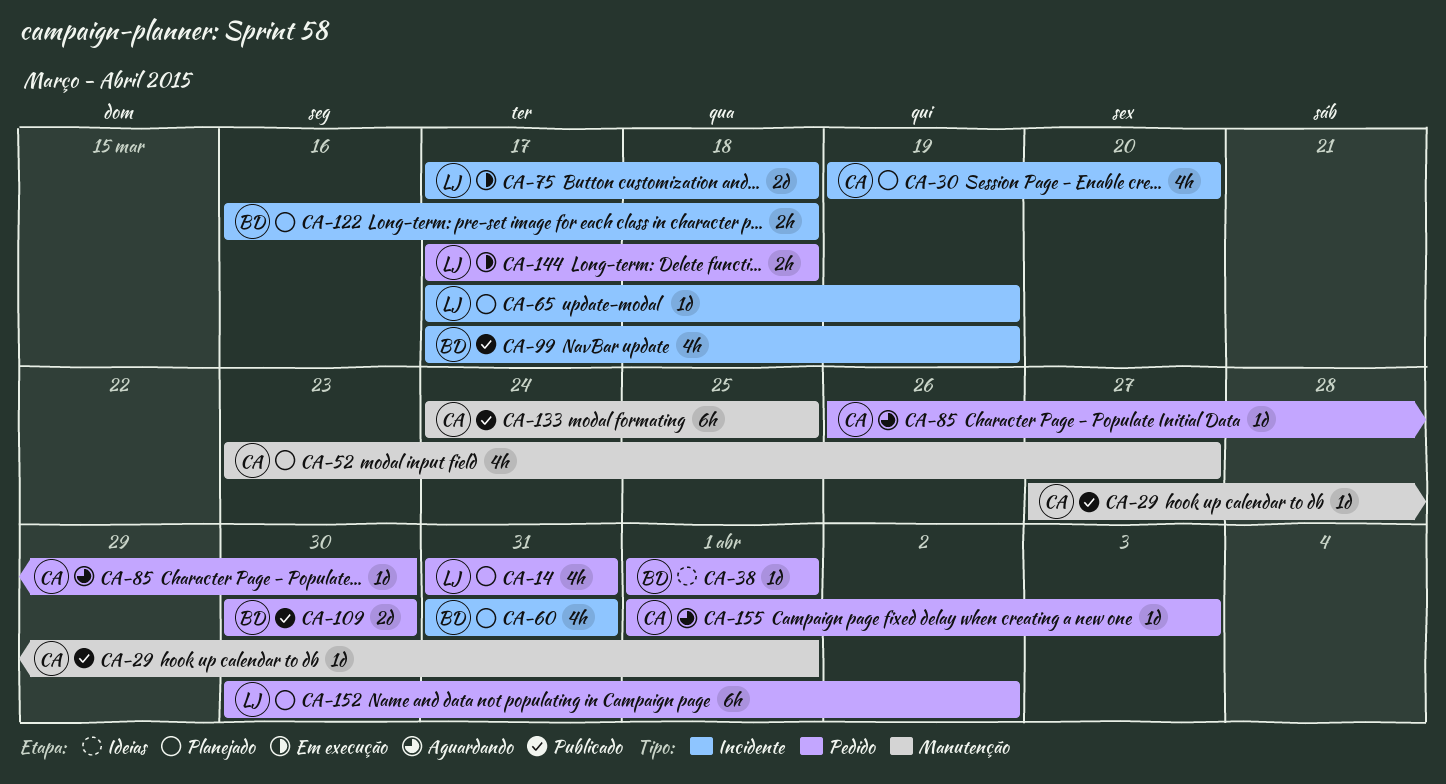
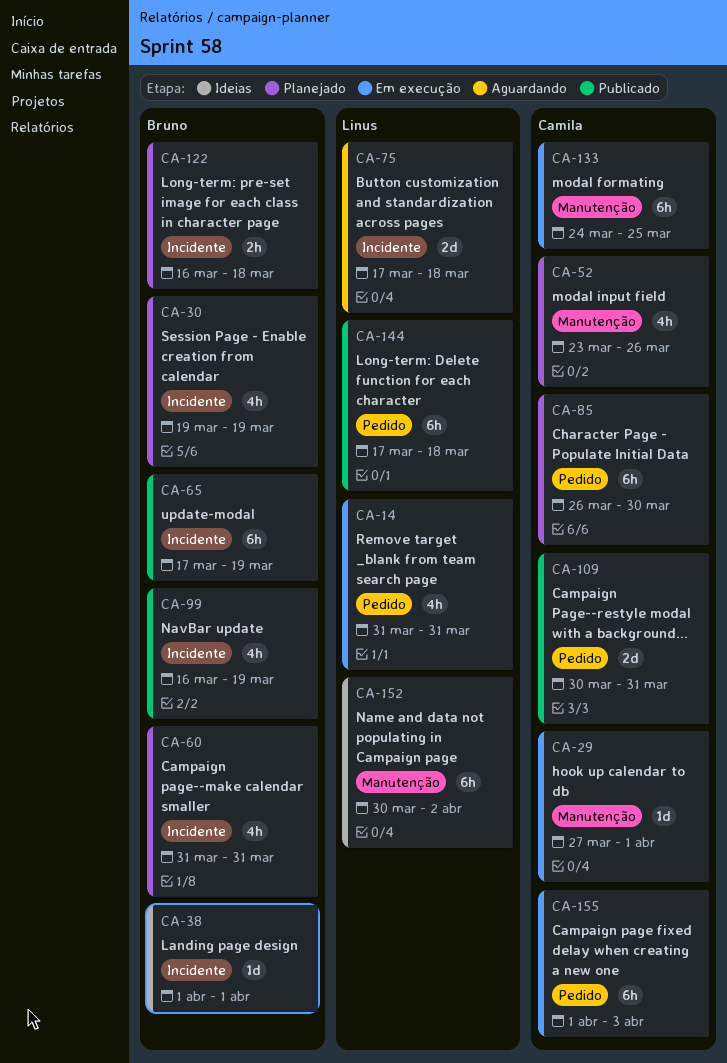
CA-14, status: Planejado -> Em execução
CA-29, status: Publicado -> Em execução
CA-30, owner: Camila -> Bruno
CA-30, due: Mar 20 -> Mar 19
CA-38, label: Pedido -> Incidente
CA-52, due: Mar 27 -> Mar 26
CA-65, status: Planejado -> Publicado
CA-65, owner: Linus -> Bruno
CA-65, estimate: 1d -> 6h
CA-75, status: Em execução -> Aguardando
CA-85, status: Aguardando -> Planejado
CA-85, estimate: 1d -> 6h
CA-99, start: Mar 17 -> Mar 16
CA-109, owner: Bruno -> Camila
CA-109, due: Mar 30 -> Mar 31
CA-133, status: Publicado -> Em execução
CA-144, status: Em execução -> Publicado
CA-144, estimate: 2h -> 6h
CA-152, status: Planejado -> Ideias
CA-152, label: Pedido -> Manutenção
CA-155, status: Aguardando -> Em execução
CA-155, estimate: 1d -> 6h

